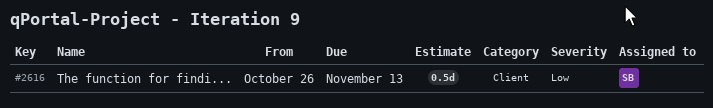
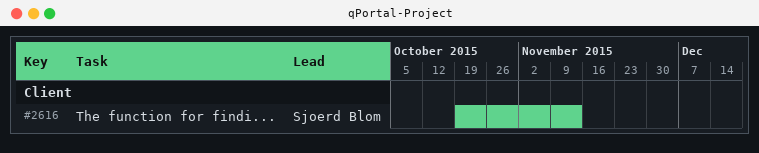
#2616, start: Oct 26 -> Oct 19

